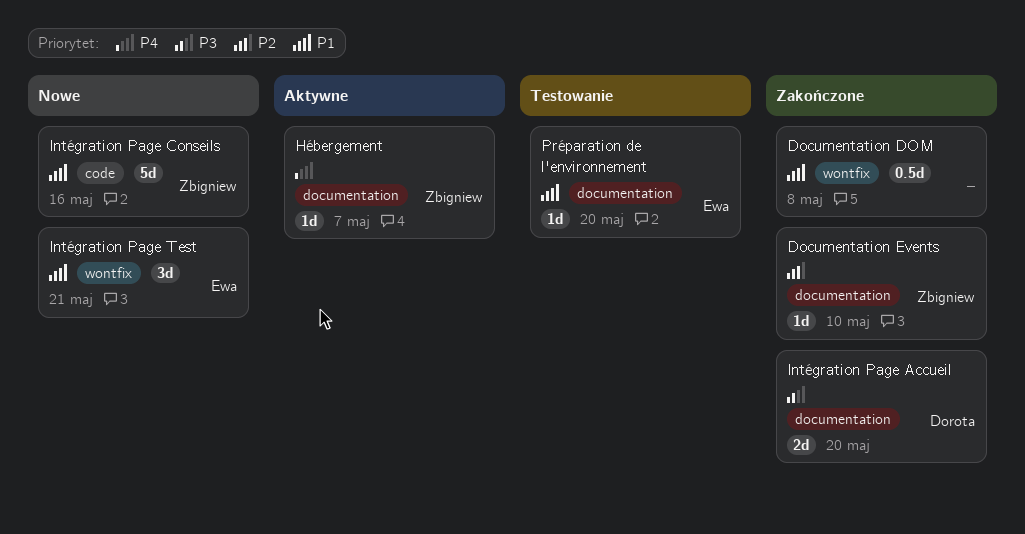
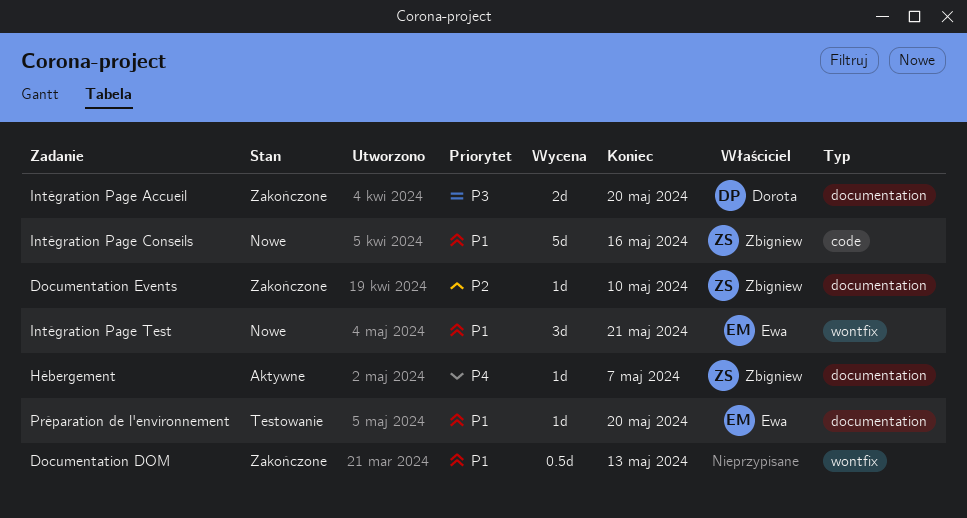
Documentation DOM, due: May 8 -> May 13

